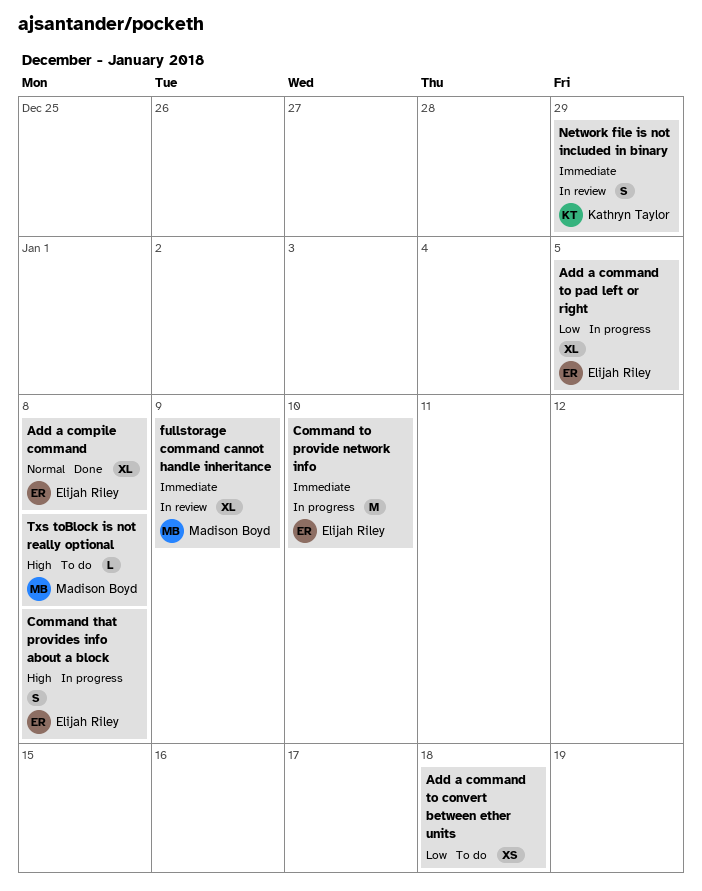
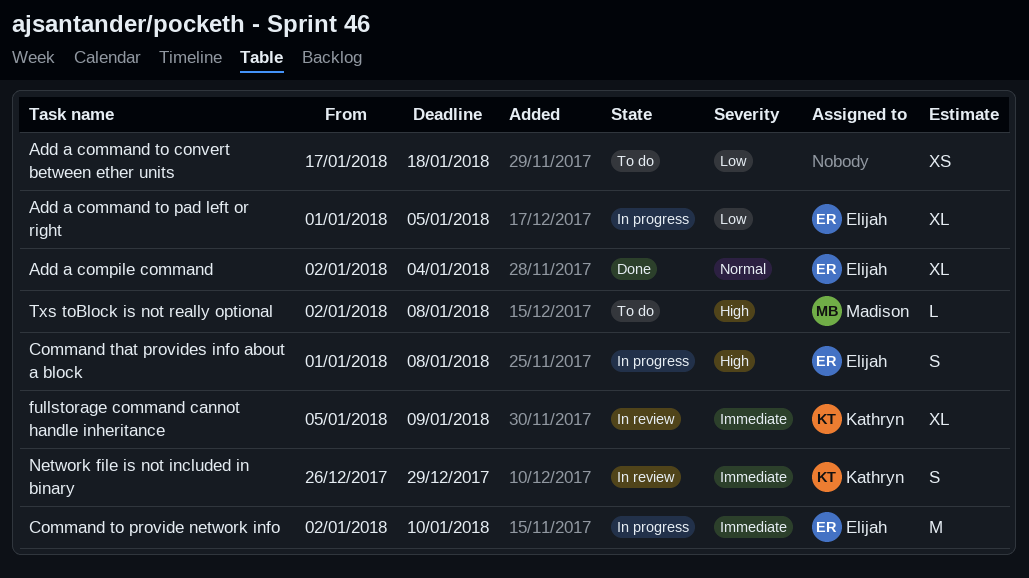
Add a compile command, due: Jan 8 -> Jan 4
fullstorage command cannot handle inheritance, owner: Madison Boyd -> Kathryn Taylor

